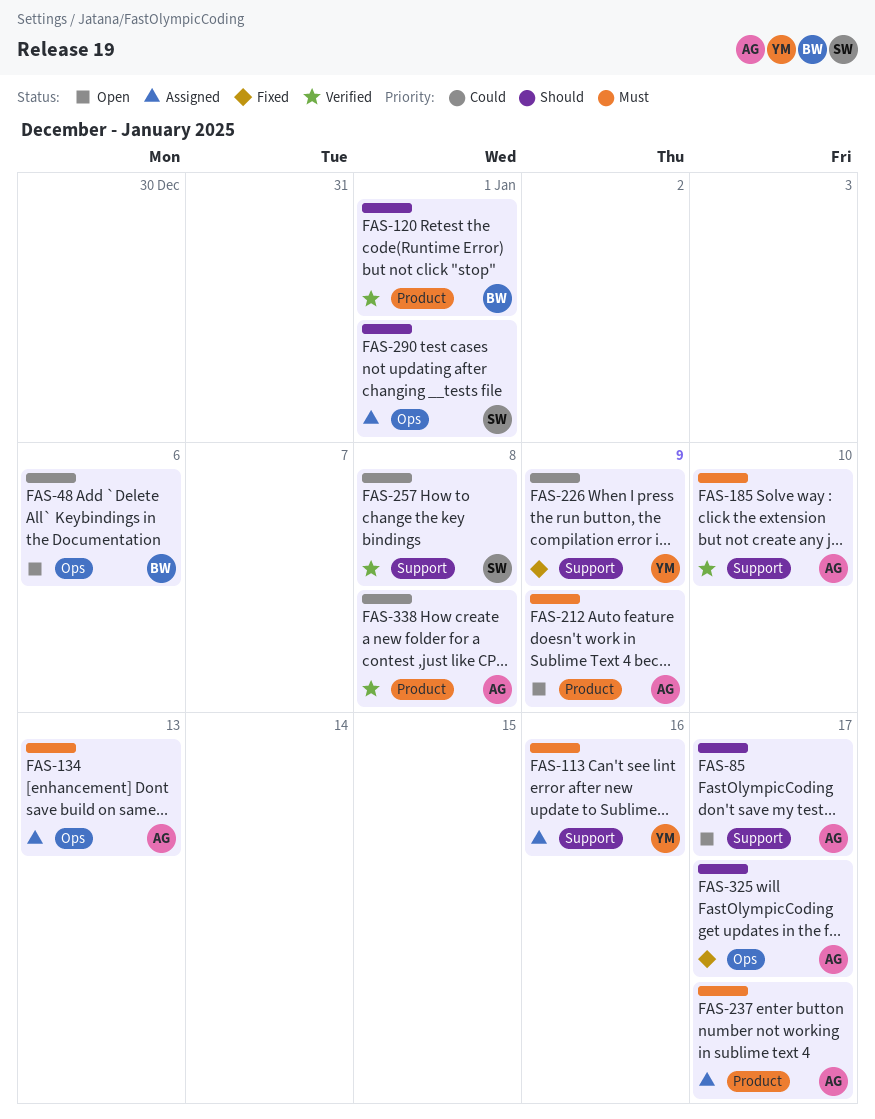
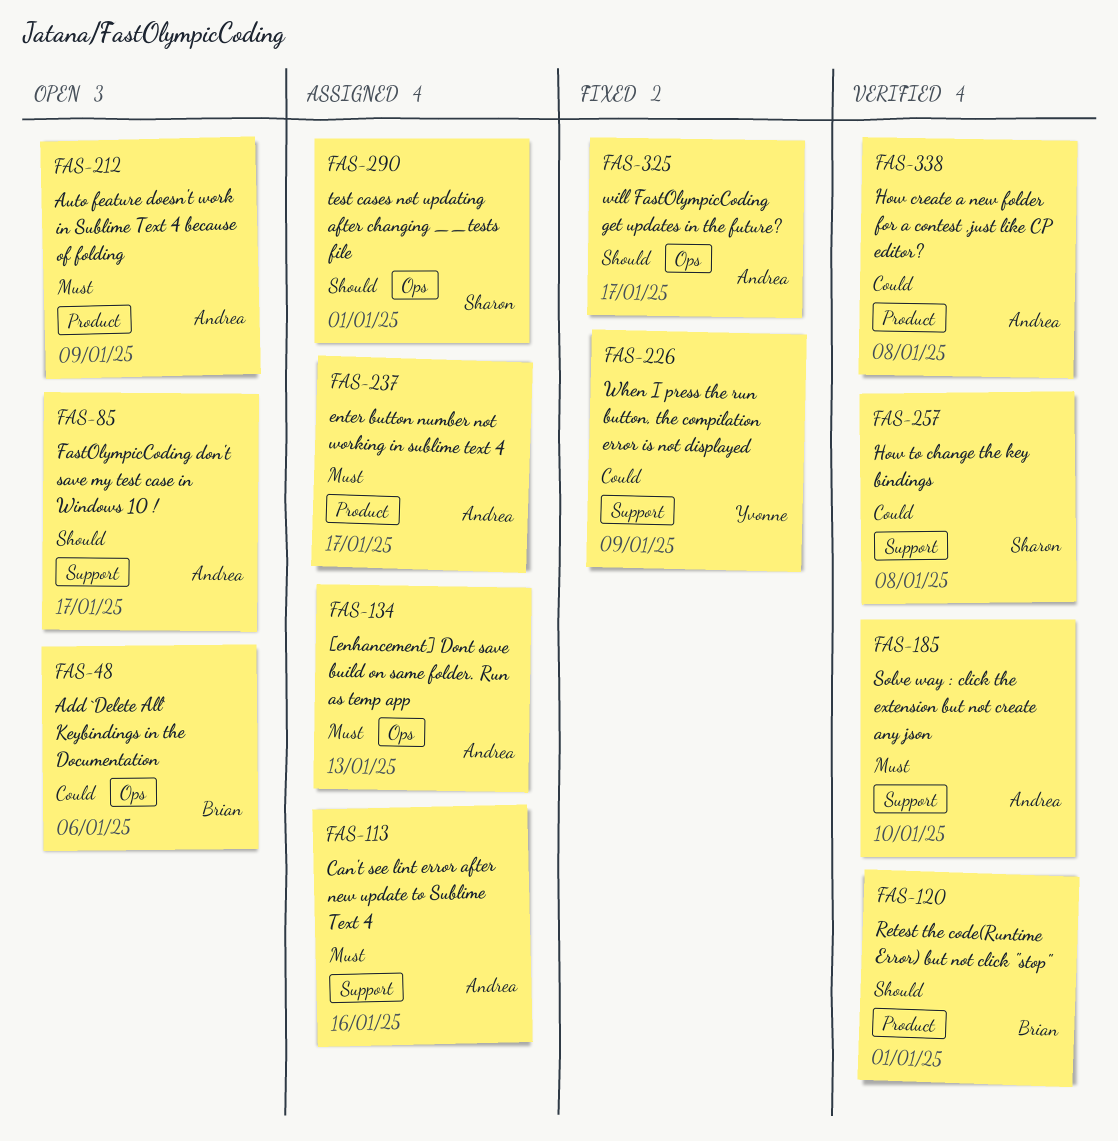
FAS-113, owner: Yvonne -> Andrea

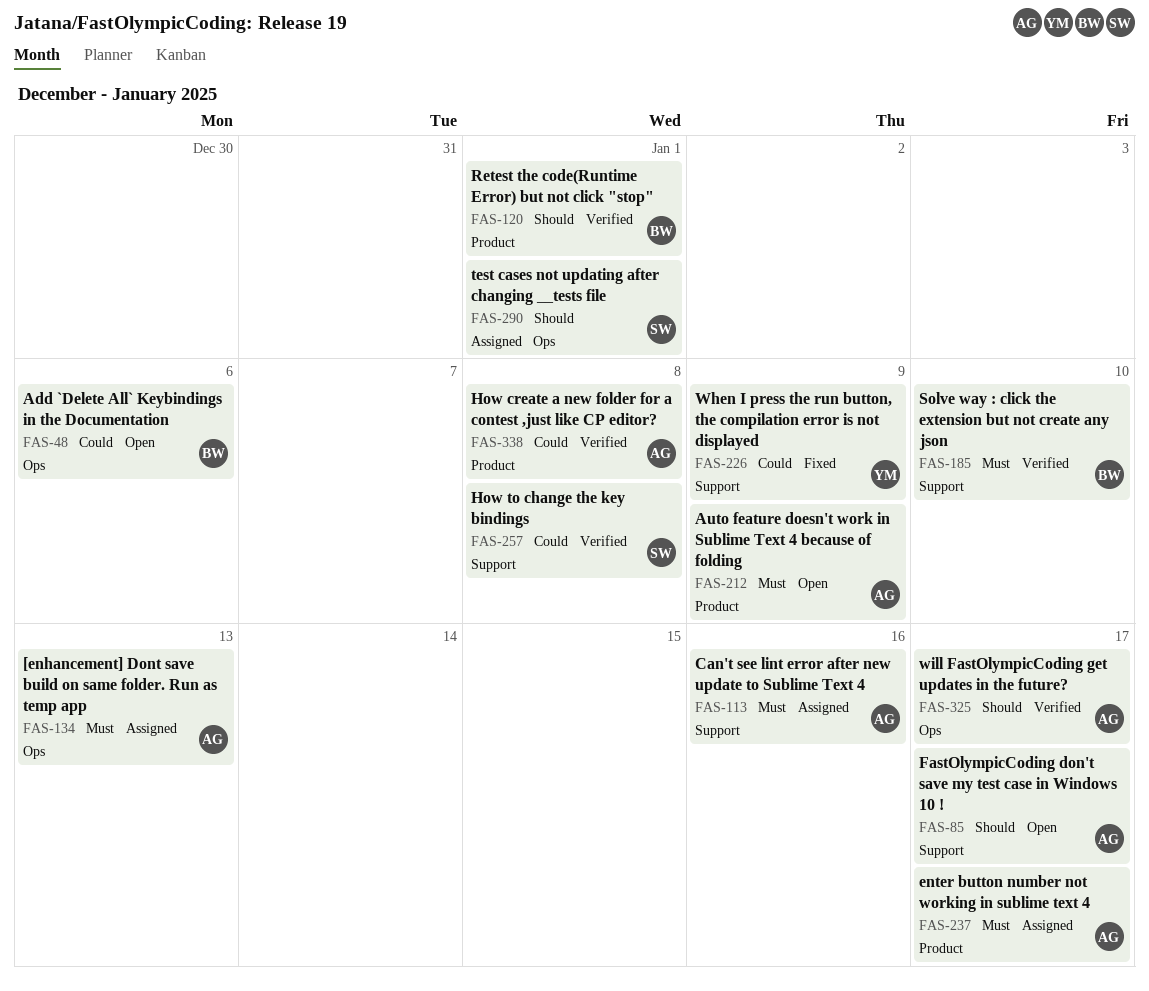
FAS-185, owner: Andrea -> Brian
FAS-325, status: Fixed -> Verified

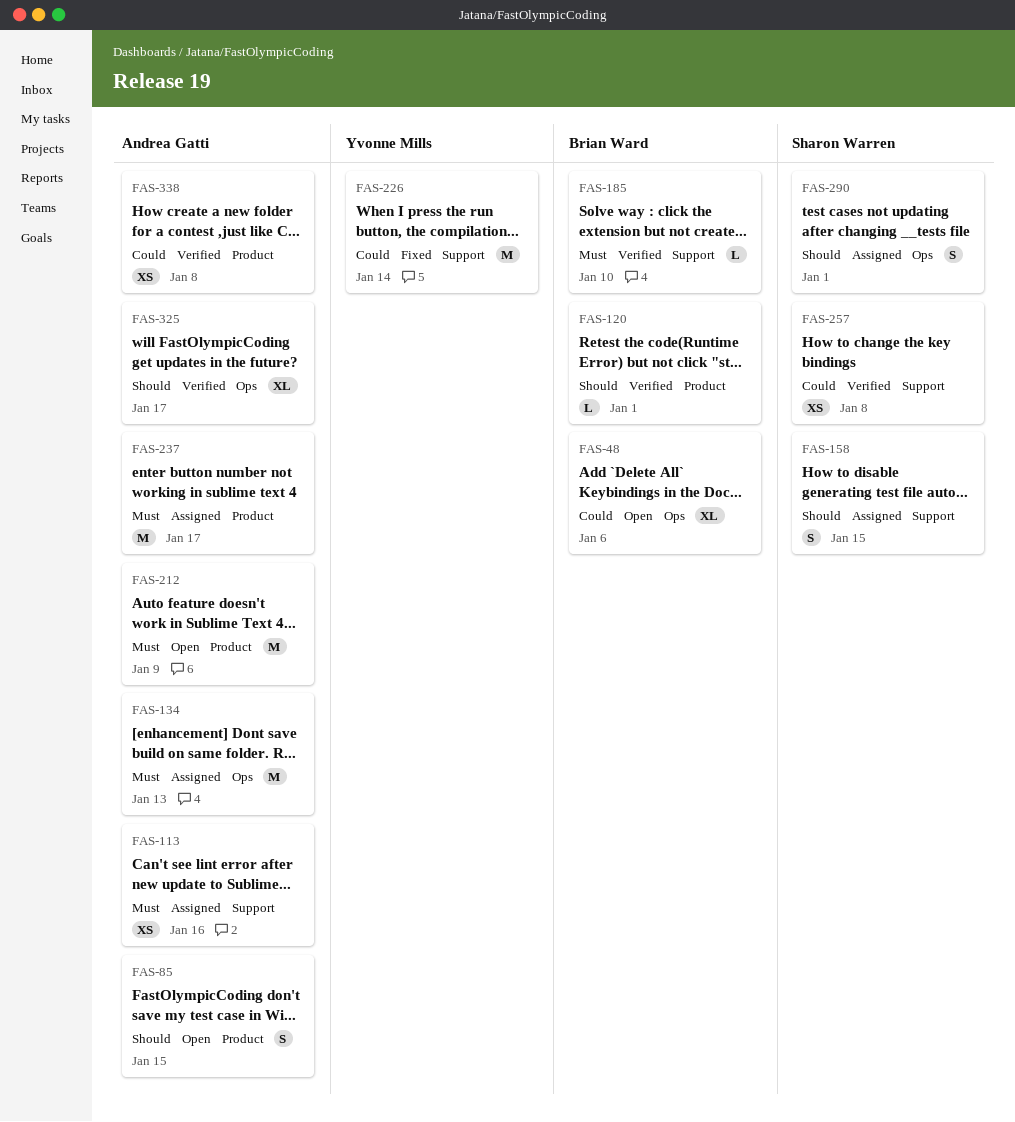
FAS-85, label: Support -> Product
FAS-85, due: Jan 17 -> Jan 15
FAS-158: none -> present
FAS-226, due: Jan 9 -> Jan 14

